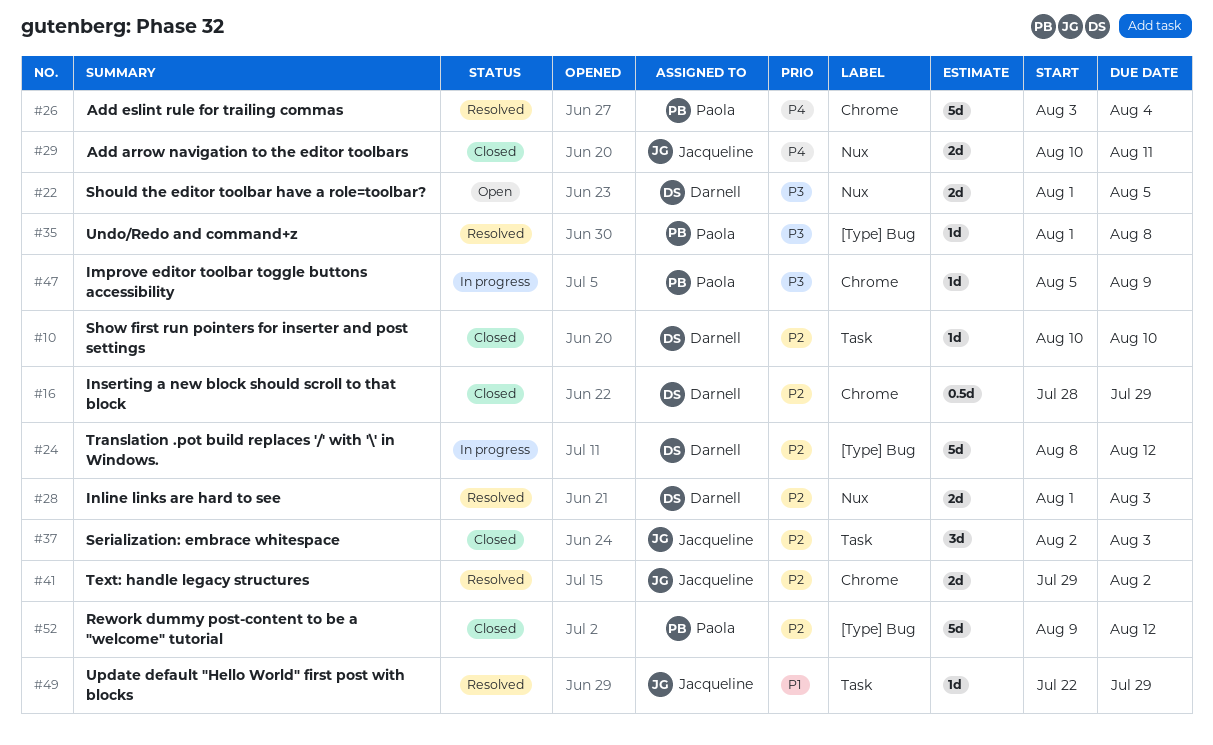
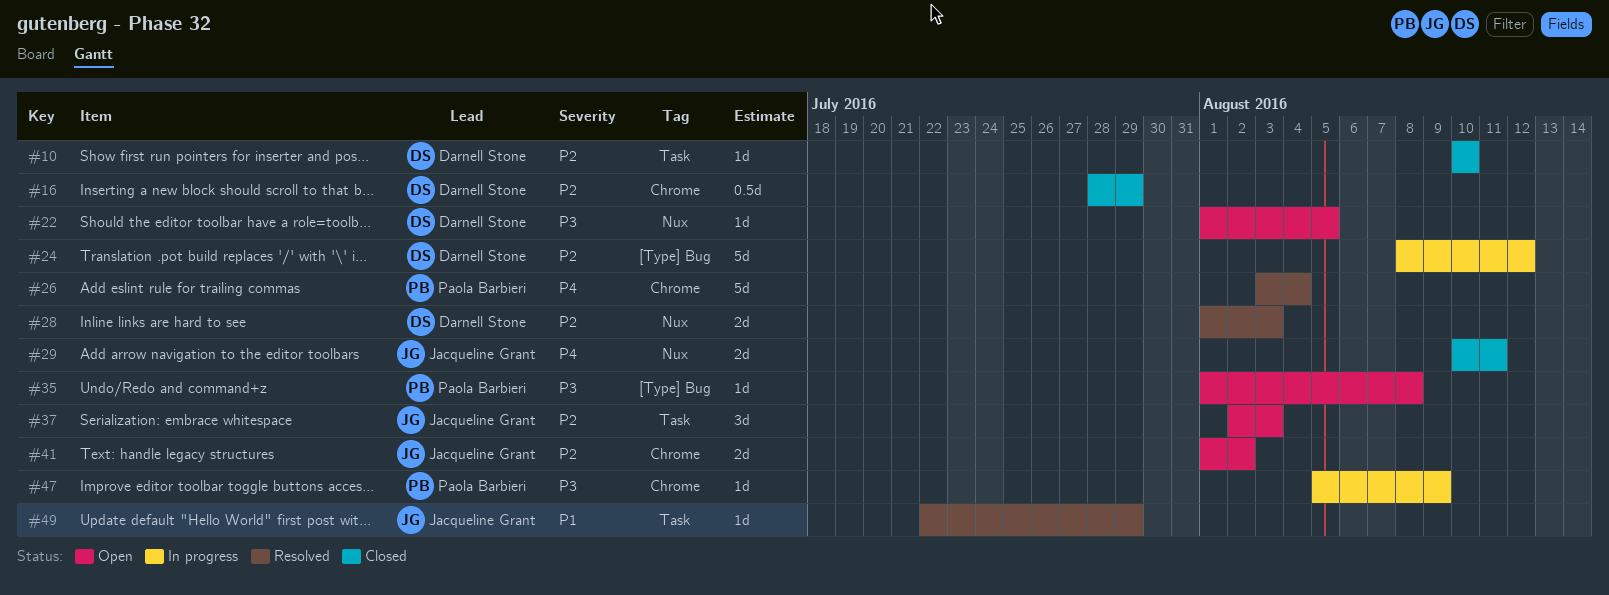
#22, estimate: 2d -> 1d
#35, status: Resolved -> Open
#37, status: Closed -> Open
#41, status: Resolved -> Open
#41, start: Jul 29 -> Aug 1
#52: present -> none

